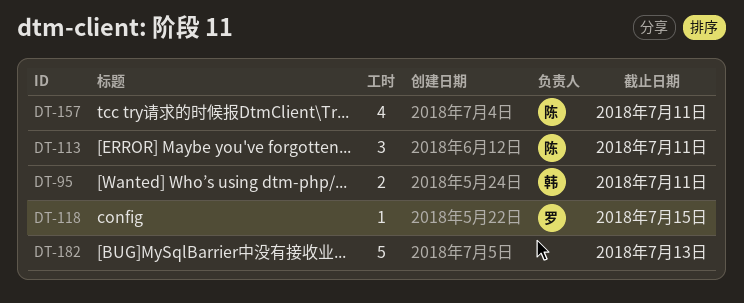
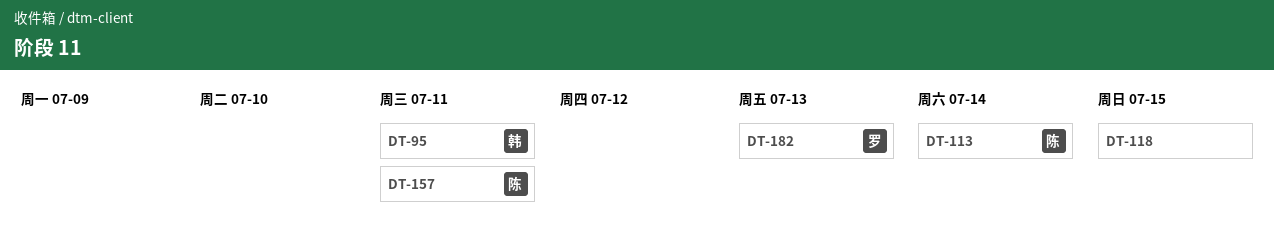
DT-113, due: Jul 11 -> Jul 14
DT-118, owner: 罗 -> none
DT-182, owner: none -> 罗

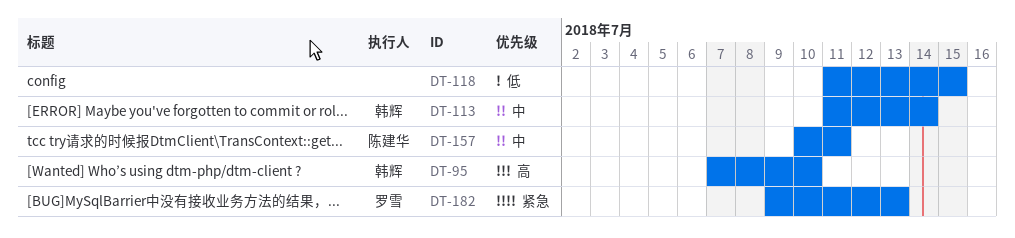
DT-95, due: Jul 11 -> Jul 10
DT-113, owner: 陈建华 -> 韩辉

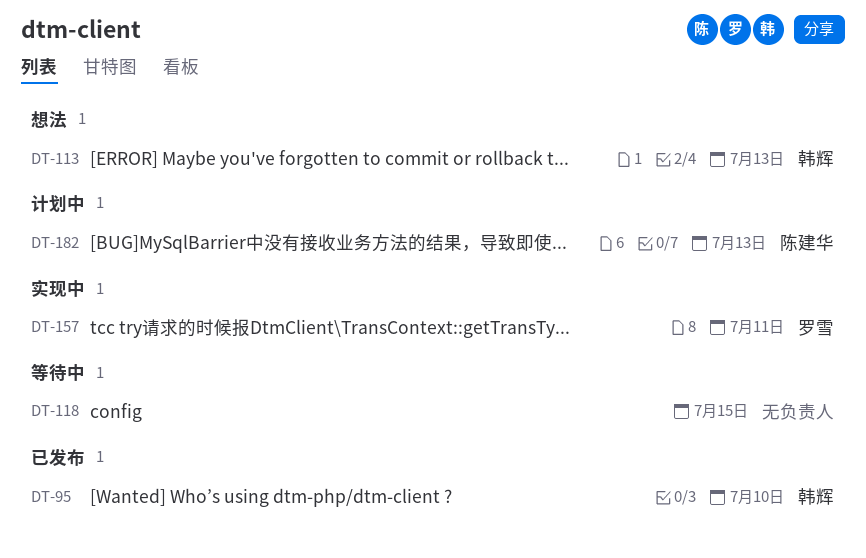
DT-113, due: Jul 14 -> Jul 13
DT-157, owner: 陈建华 -> 罗雪
DT-182, owner: 罗雪 -> 陈建华

